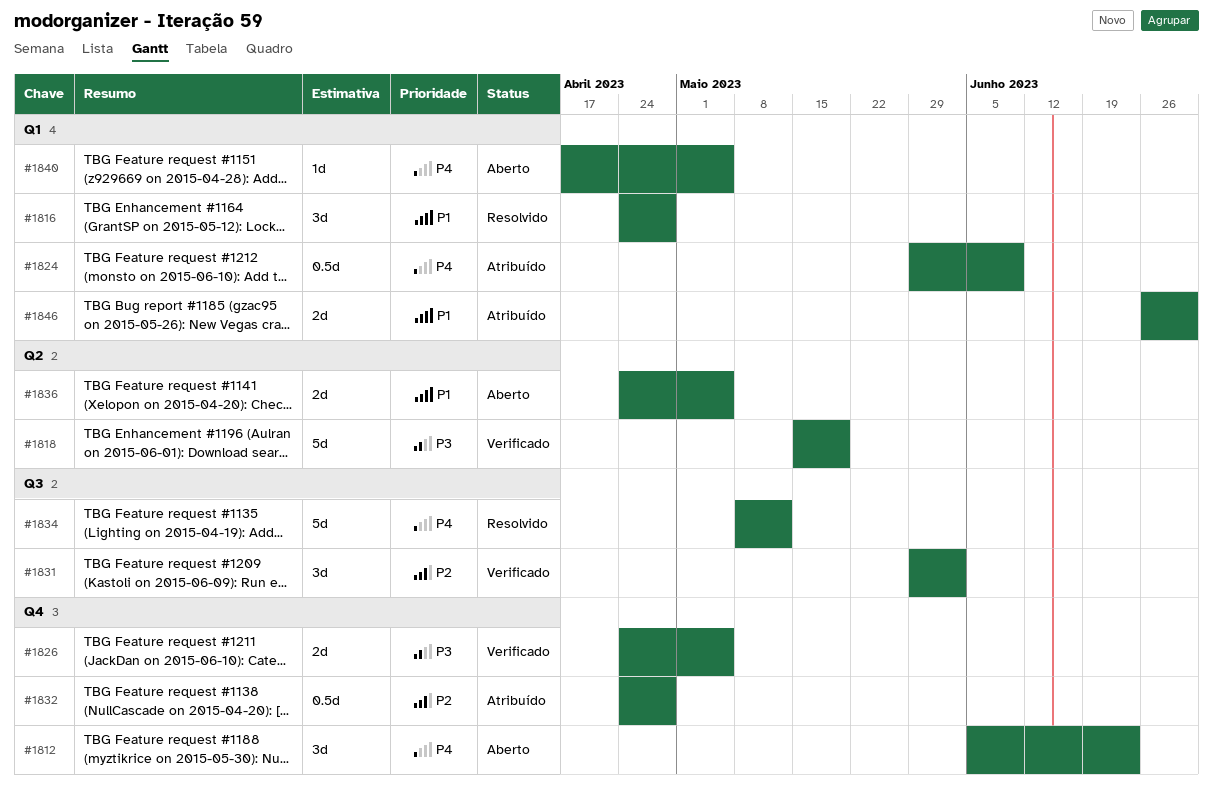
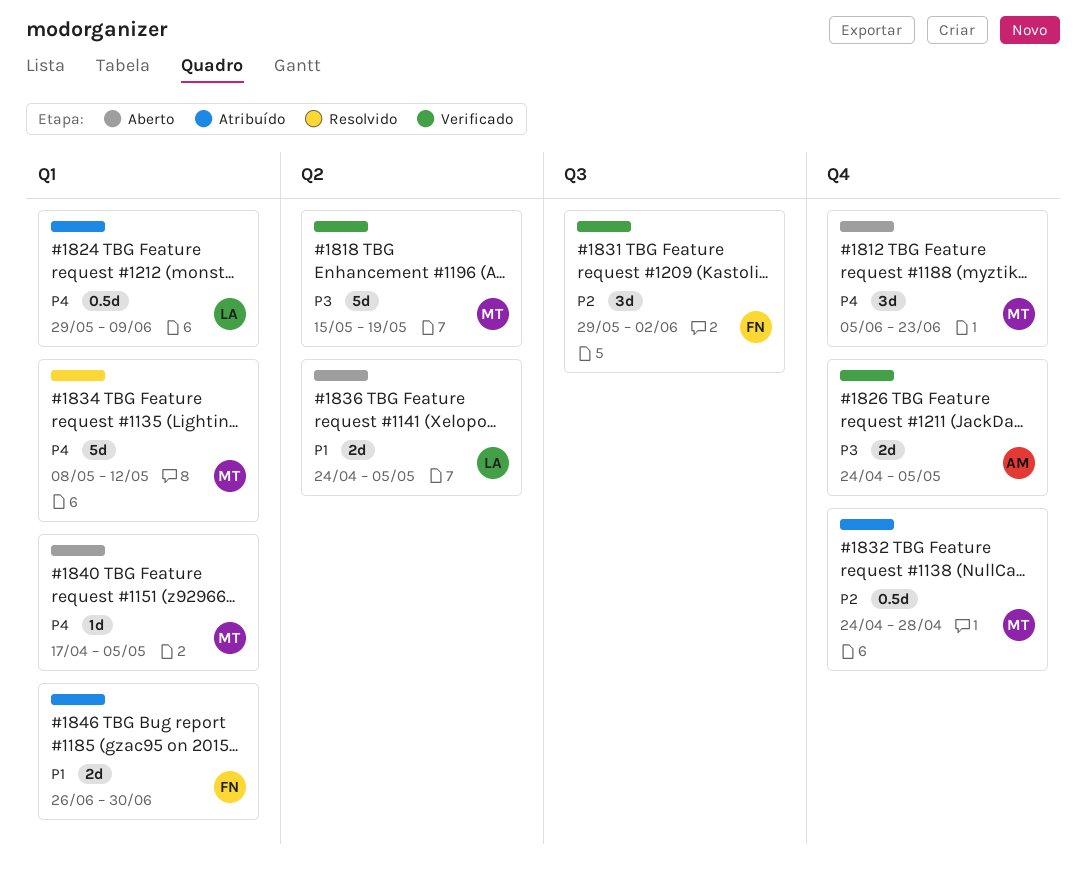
#1816: present -> none
#1834, label: Q3 -> Q1

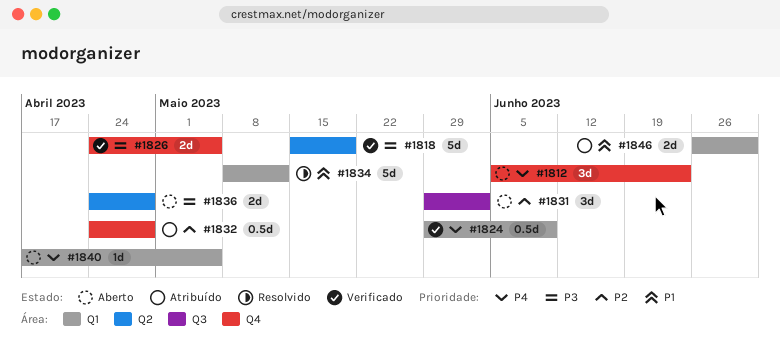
#1824, status: Atribuído -> Verificado
#1831, status: Verificado -> Aberto
#1834, priority: P4 -> P1
#1836, priority: P1 -> P3
#1836, due: May 5 -> Apr 28

